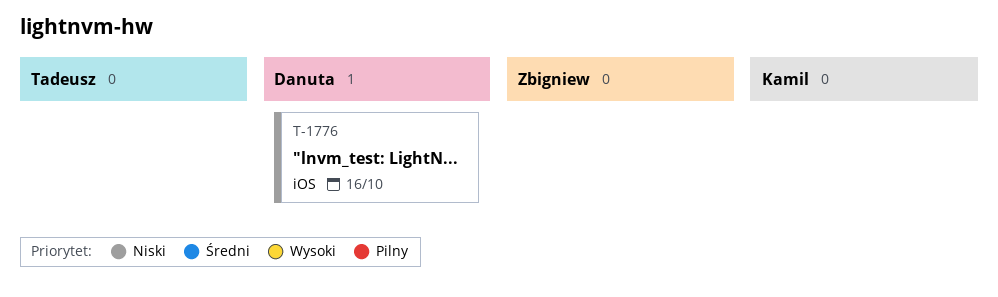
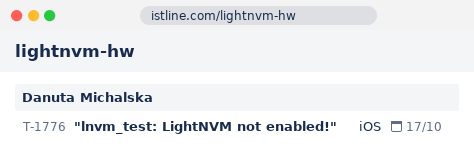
T-1776, due: Oct 16 -> Oct 17

